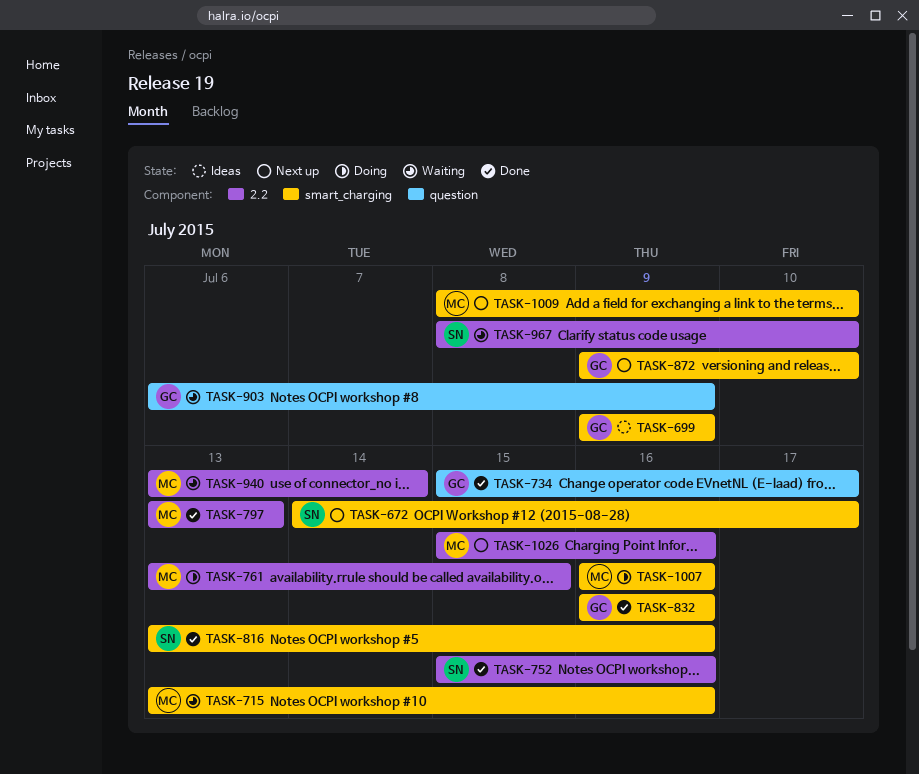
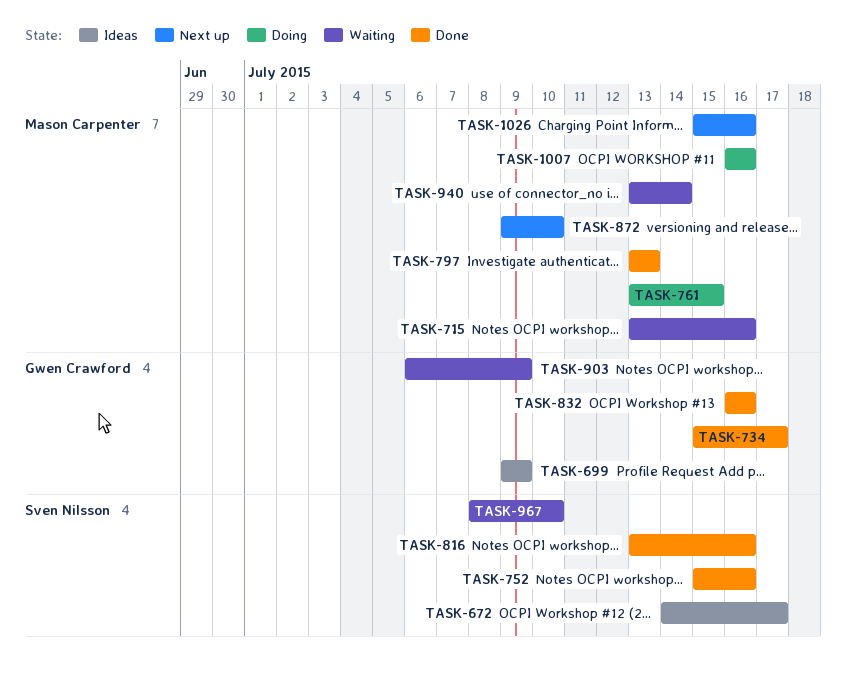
TASK-672, status: Next up -> Ideas
TASK-872, owner: Gwen Crawford -> Mason Carpenter
TASK-1009: present -> none

